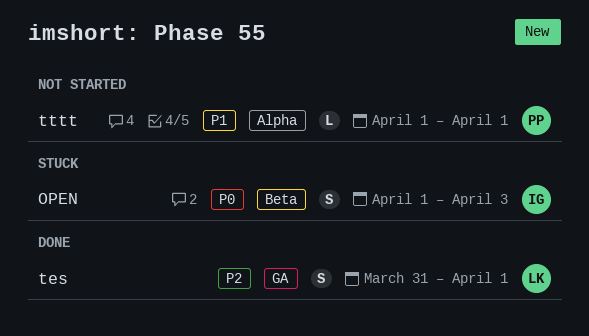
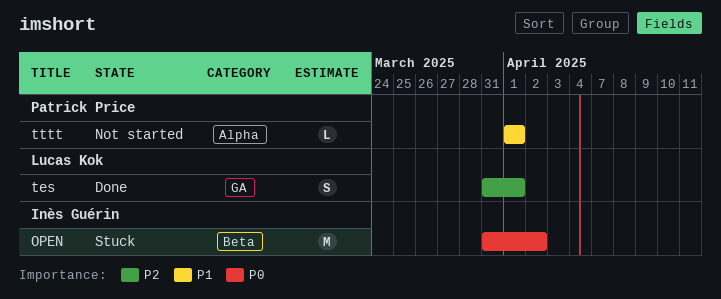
OPEN, estimate: S -> M
OPEN, start: Apr 1 -> Mar 31
OPEN, due: Apr 3 -> Apr 2

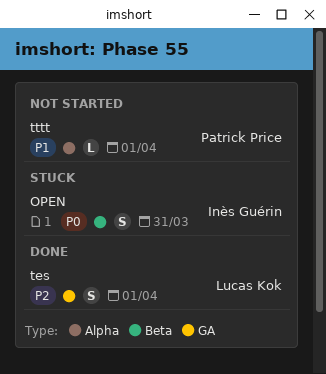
OPEN, estimate: M -> S
OPEN, due: Apr 2 -> Mar 31

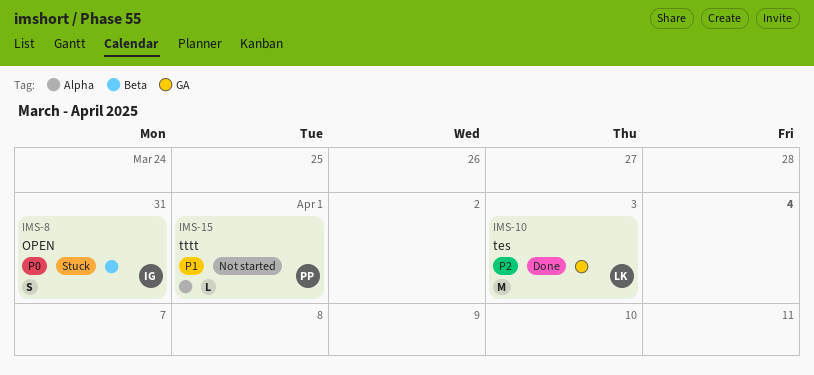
tes, estimate: S -> M
tes, due: Apr 1 -> Apr 3

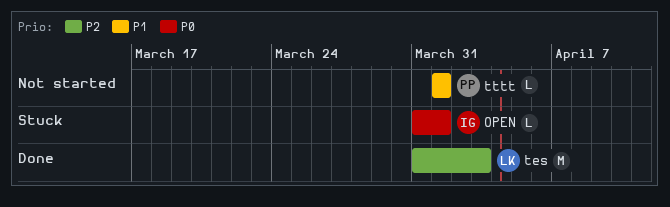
OPEN, estimate: S -> L
OPEN, due: Mar 31 -> Apr 1

